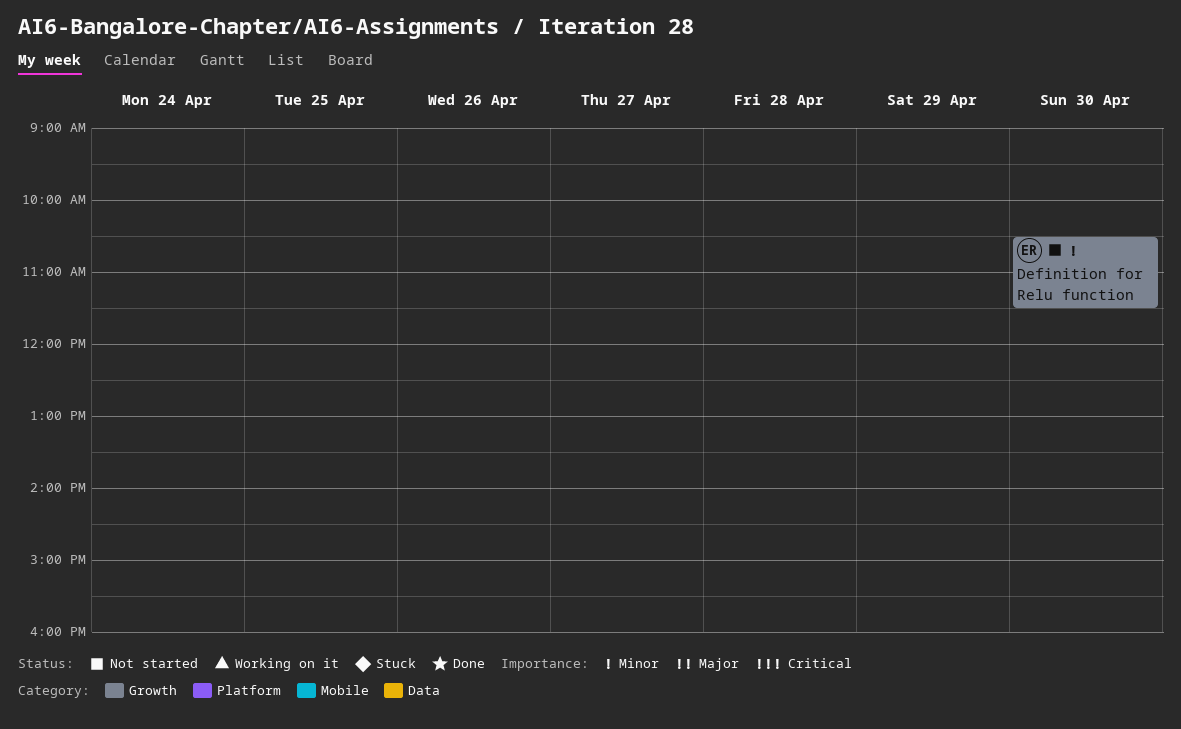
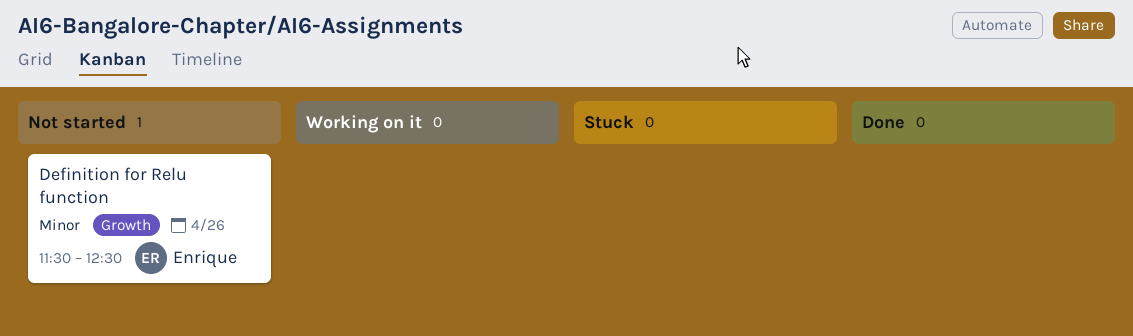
Definition for Relu function, day: Apr 30 -> Apr 26
Definition for Relu function, begins: 10:30 -> 11:30
Definition for Relu function, ends: 11:30 -> 12:30

